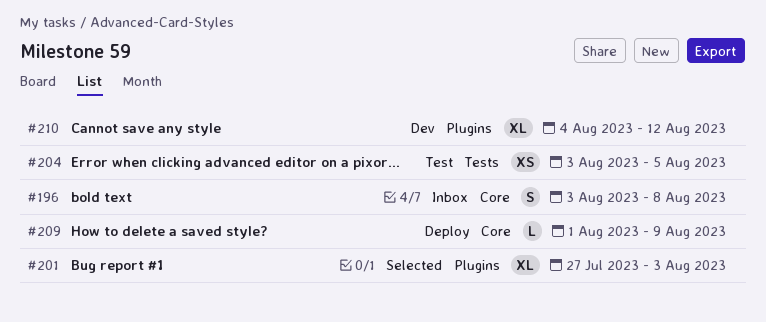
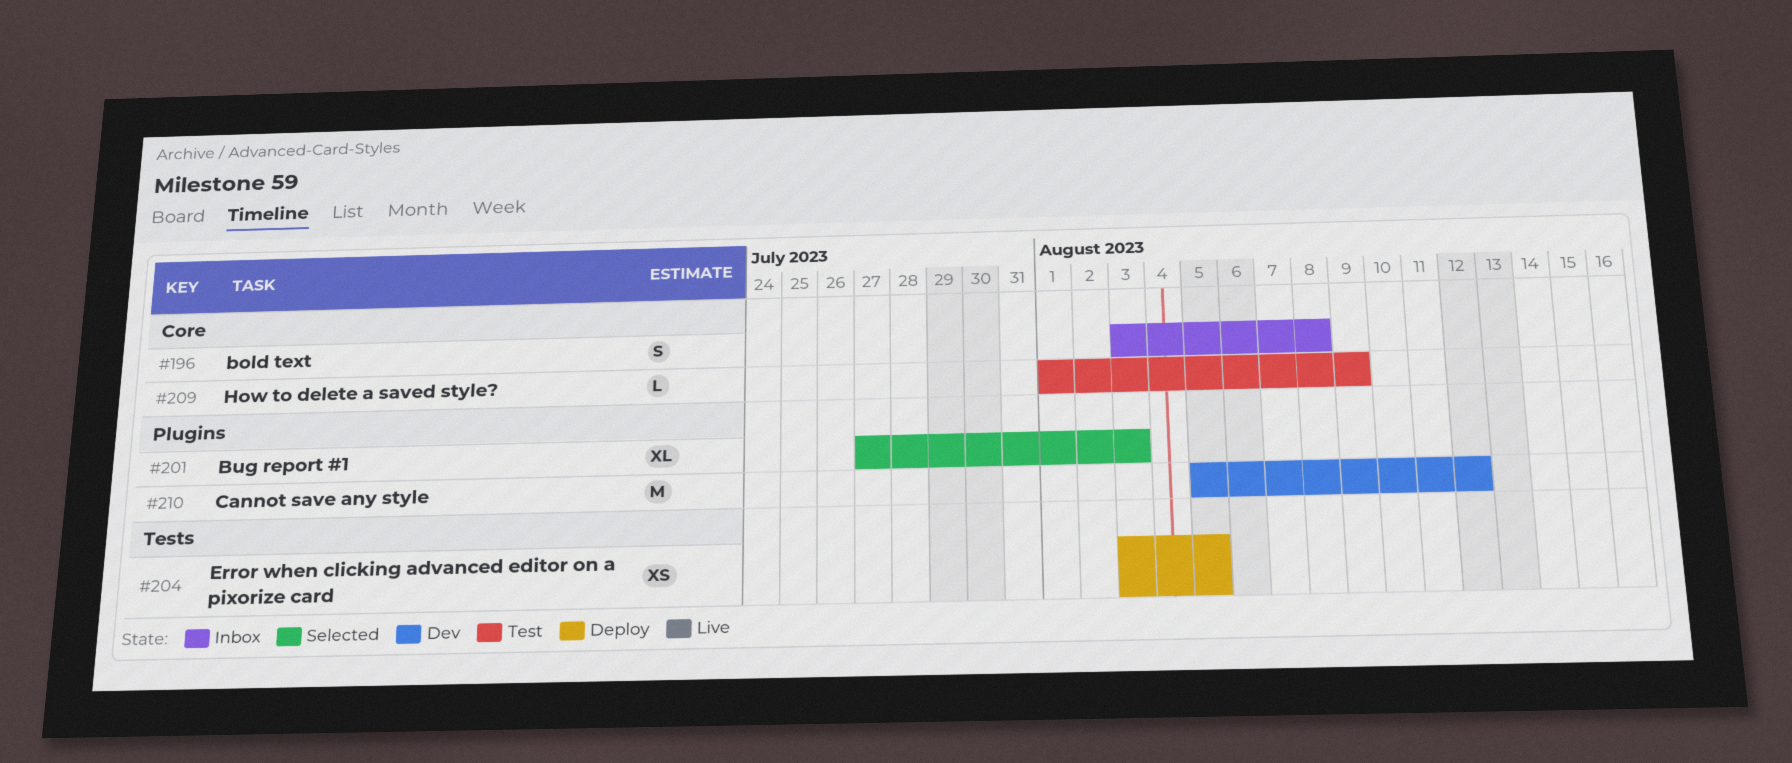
#204, status: Test -> Deploy
#209, status: Deploy -> Test
#210, estimate: XL -> M
#210, start: Aug 4 -> Aug 5

